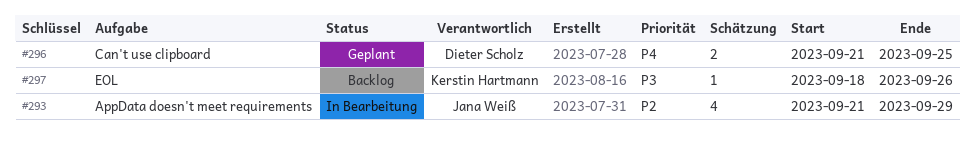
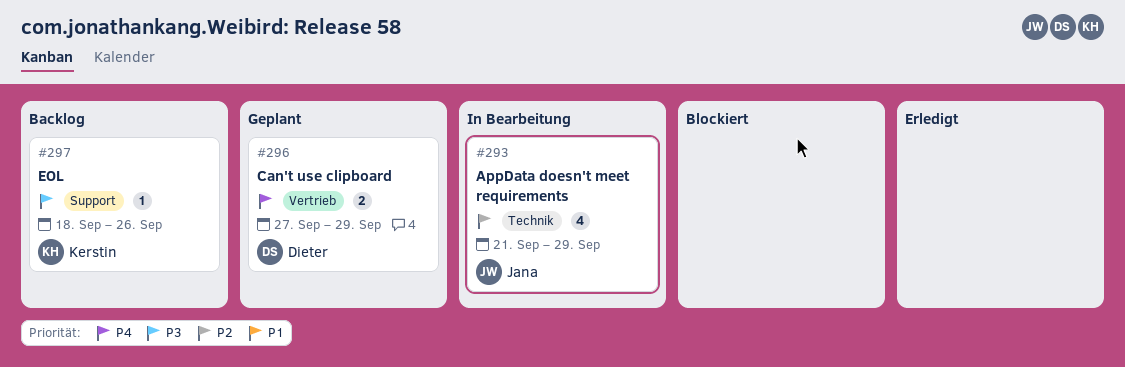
#296, start: Sep 21 -> Sep 27
#296, due: Sep 25 -> Sep 29

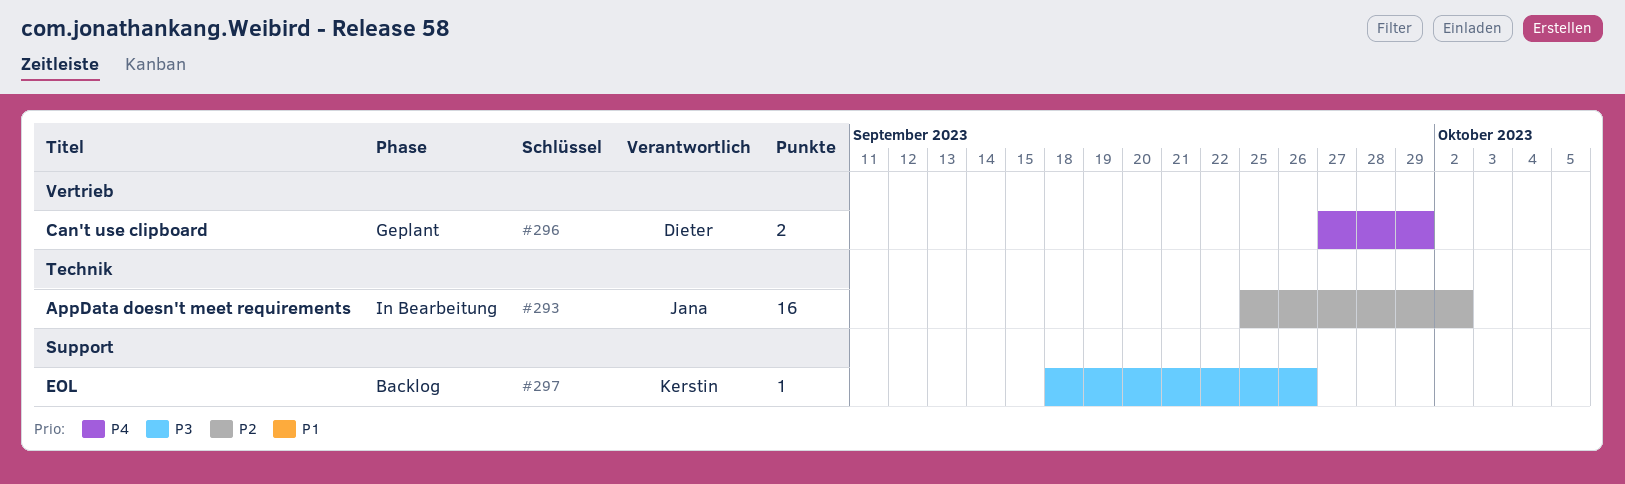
#293, estimate: 4 -> 16
#293, start: Sep 21 -> Sep 25
#293, due: Sep 29 -> Oct 2

